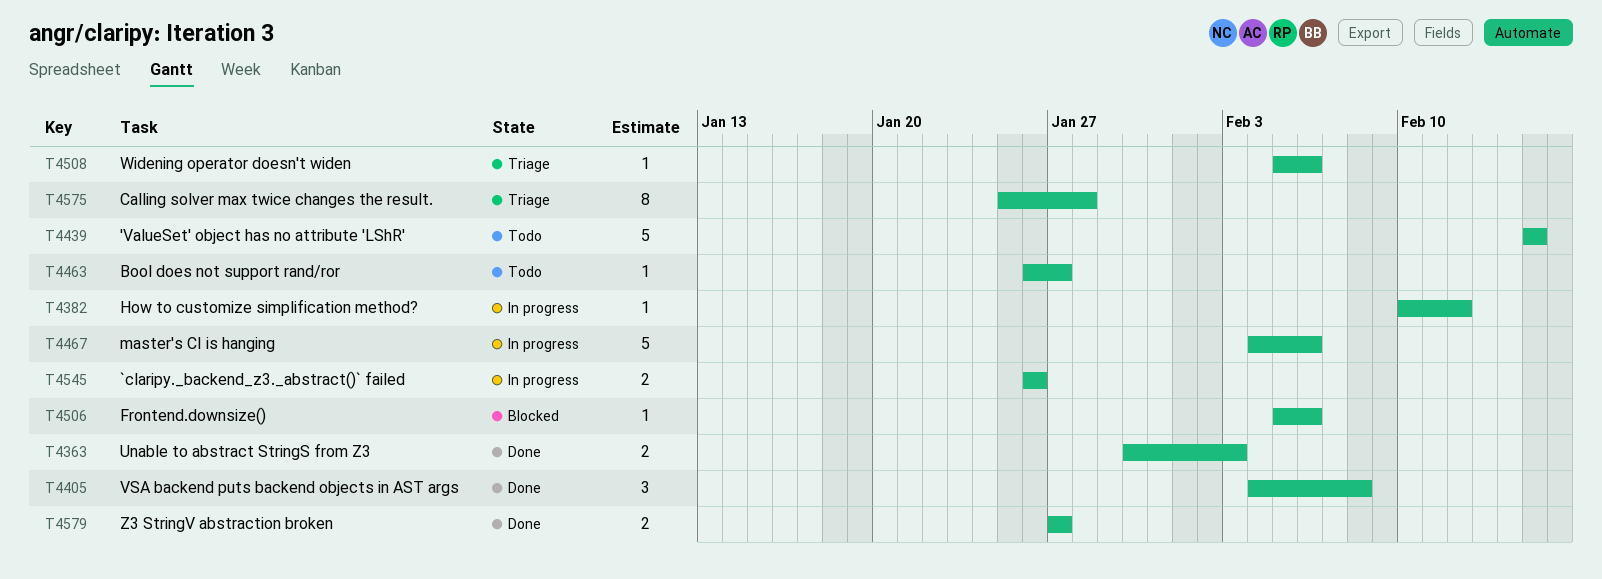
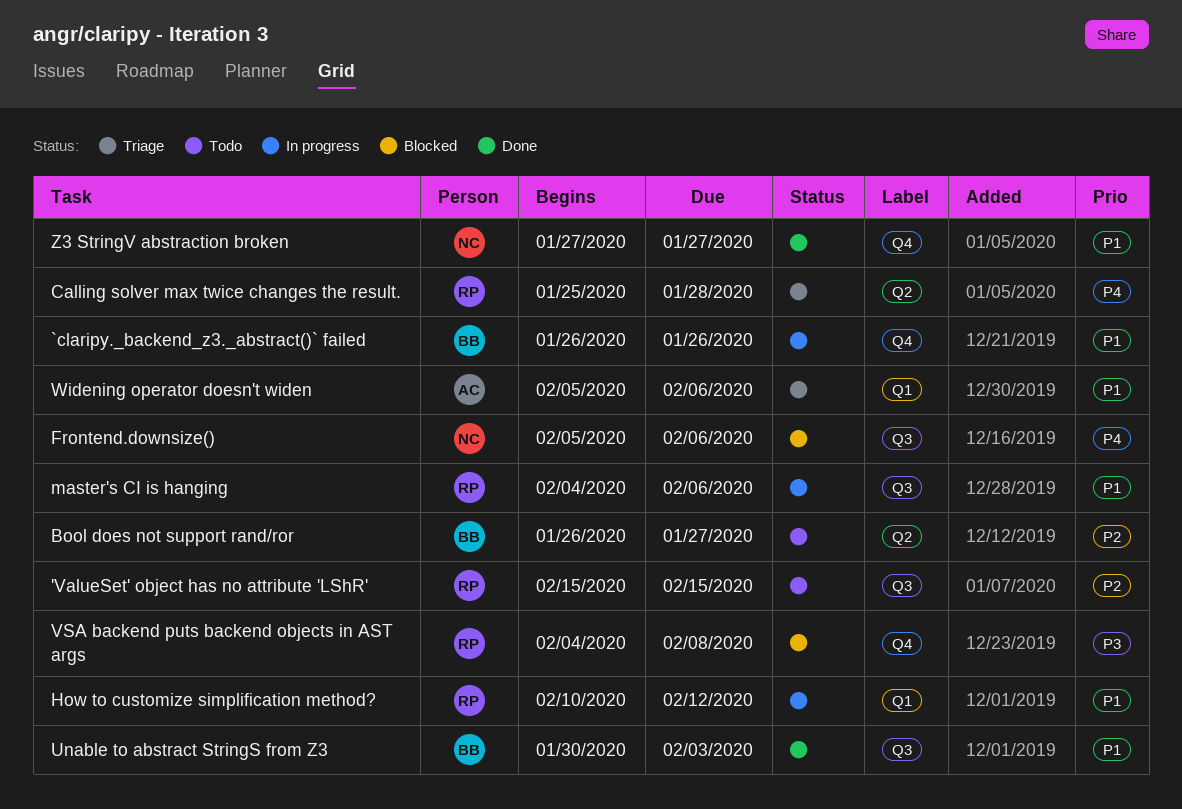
VSA backend puts backend objects in AST args, status: Done -> Blocked

